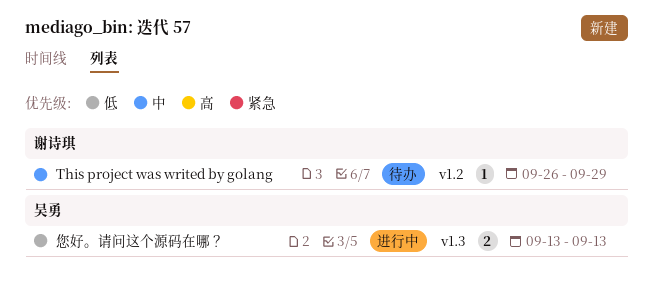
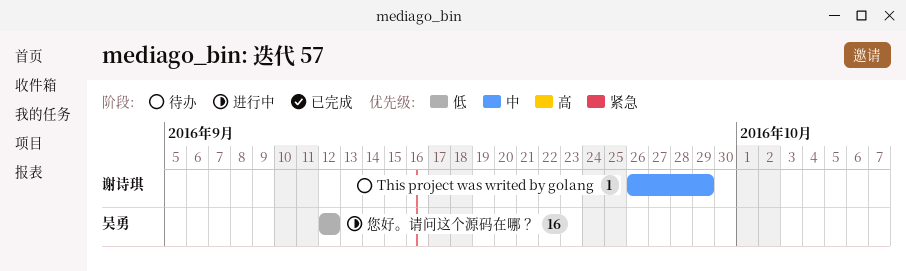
您好。请问这个源码在哪？, estimate: 2 -> 16
您好。请问这个源码在哪？, start: Sep 13 -> Sep 12
您好。请问这个源码在哪？, due: Sep 13 -> Sep 12

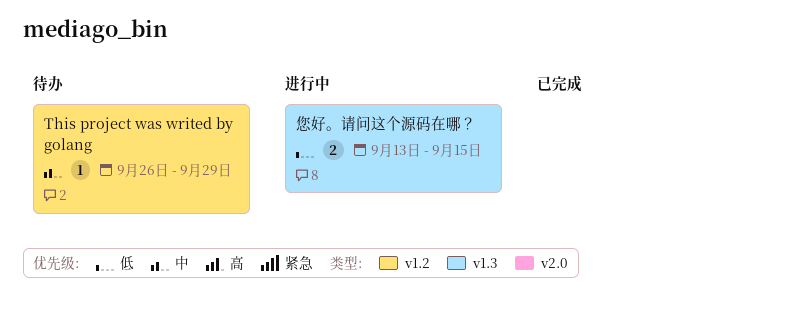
您好。请问这个源码在哪？, estimate: 16 -> 2
您好。请问这个源码在哪？, start: Sep 12 -> Sep 13
您好。请问这个源码在哪？, due: Sep 12 -> Sep 15

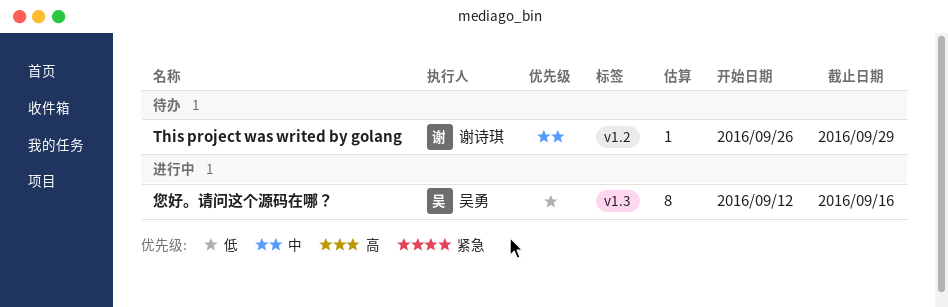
您好。请问这个源码在哪？, estimate: 2 -> 8
您好。请问这个源码在哪？, start: Sep 13 -> Sep 12
您好。请问这个源码在哪？, due: Sep 15 -> Sep 16

